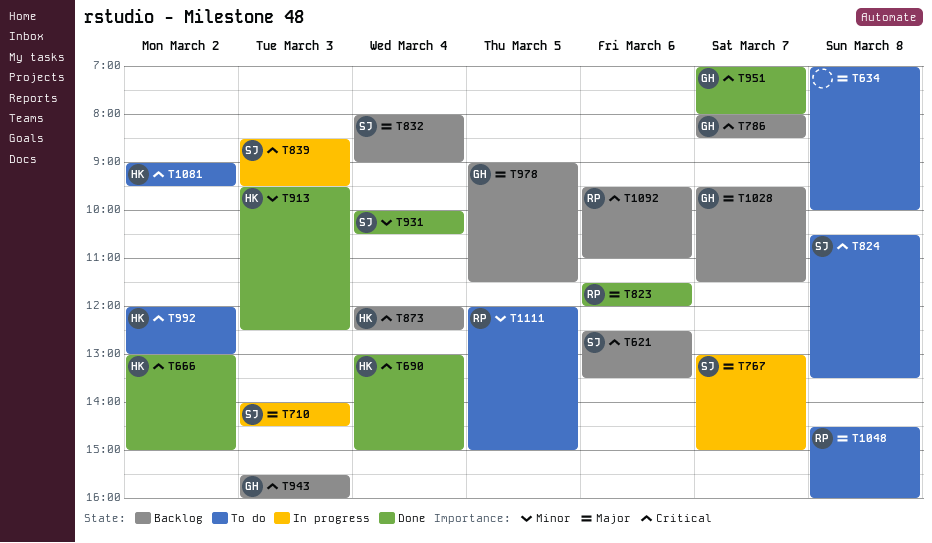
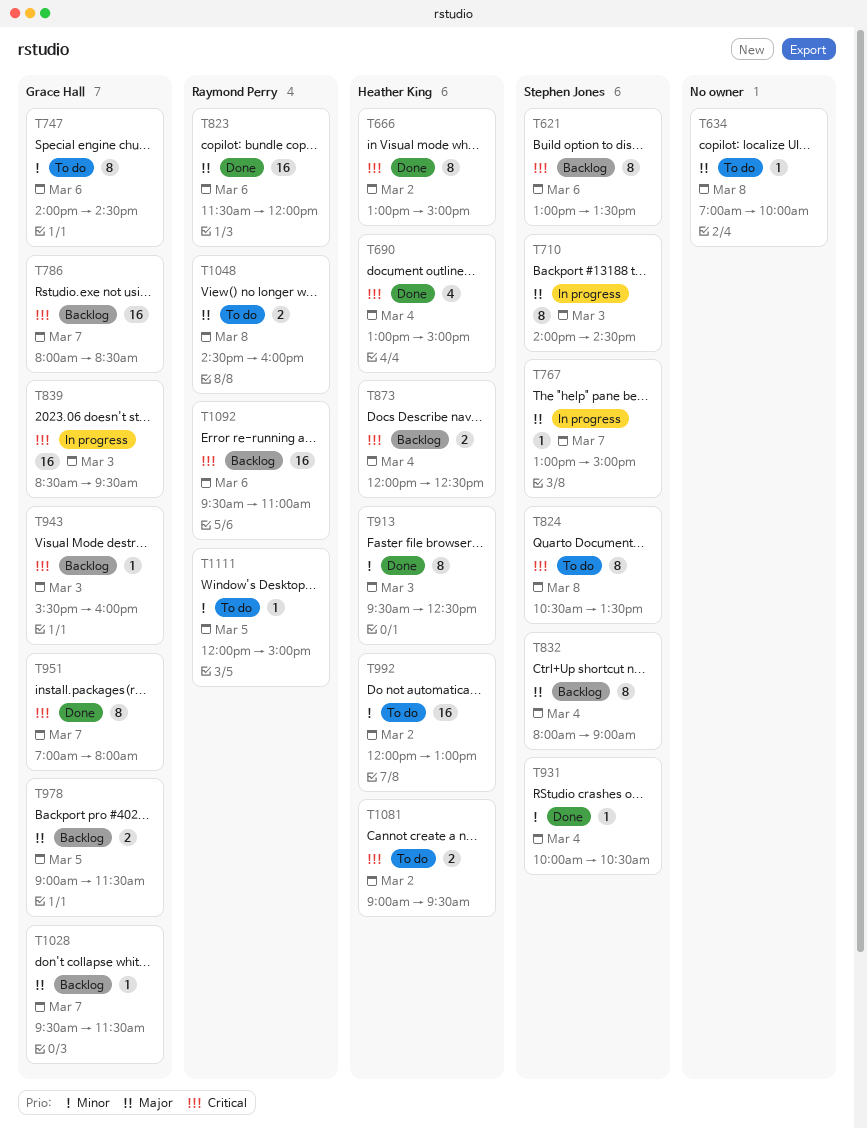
T621, begins: 12:30 -> 13:00
T747: none -> present
T839, owner: Stephen Jones -> Grace Hall
T992, priority: Critical -> Minor

